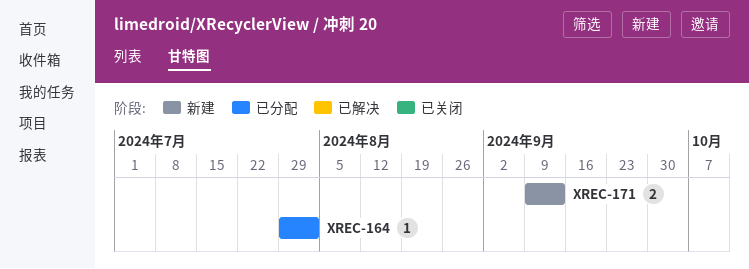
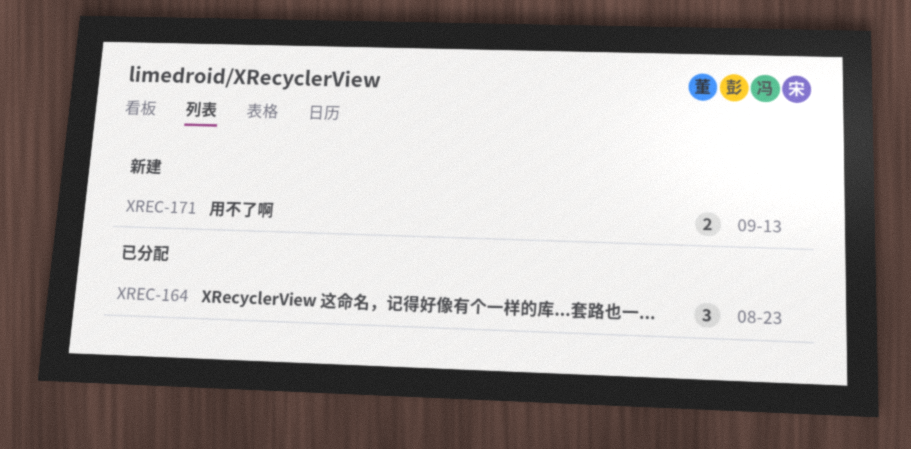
XREC-164, estimate: 1 -> 3
XREC-164, due: Aug 2 -> Aug 23

